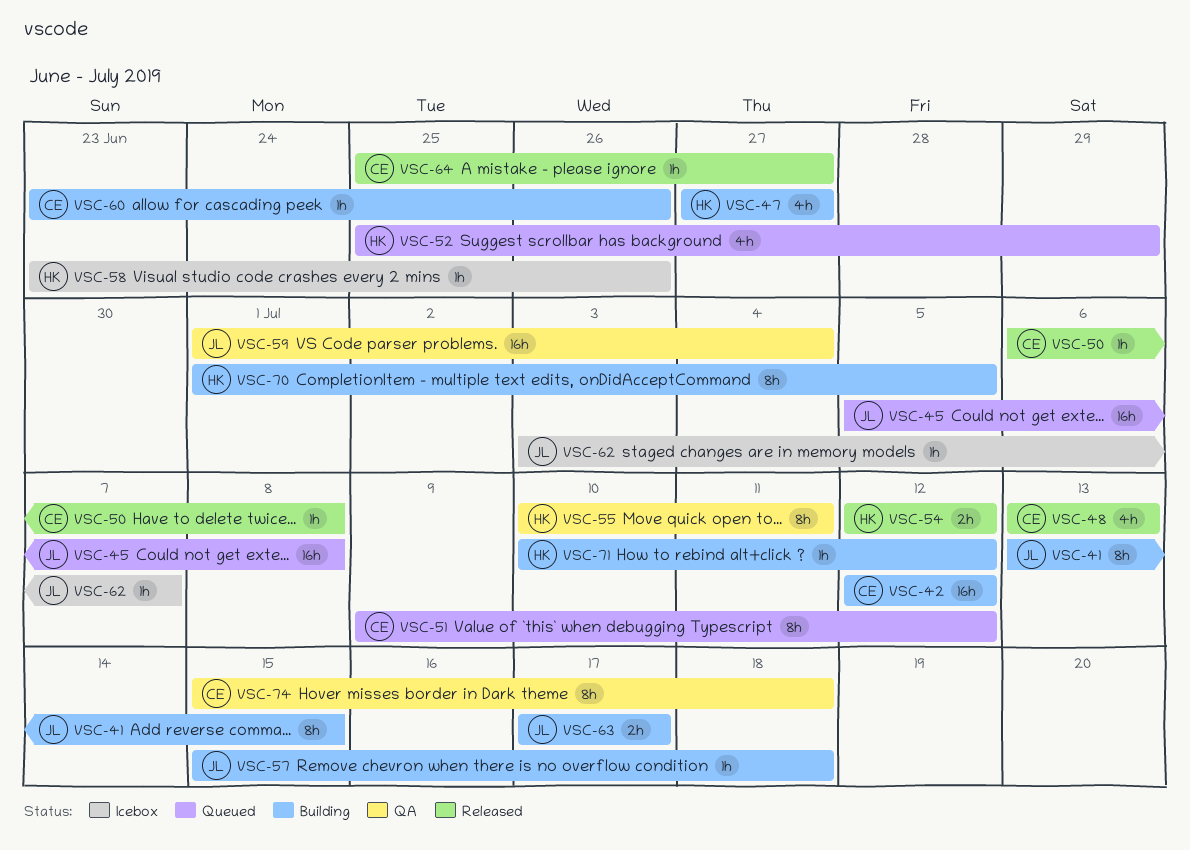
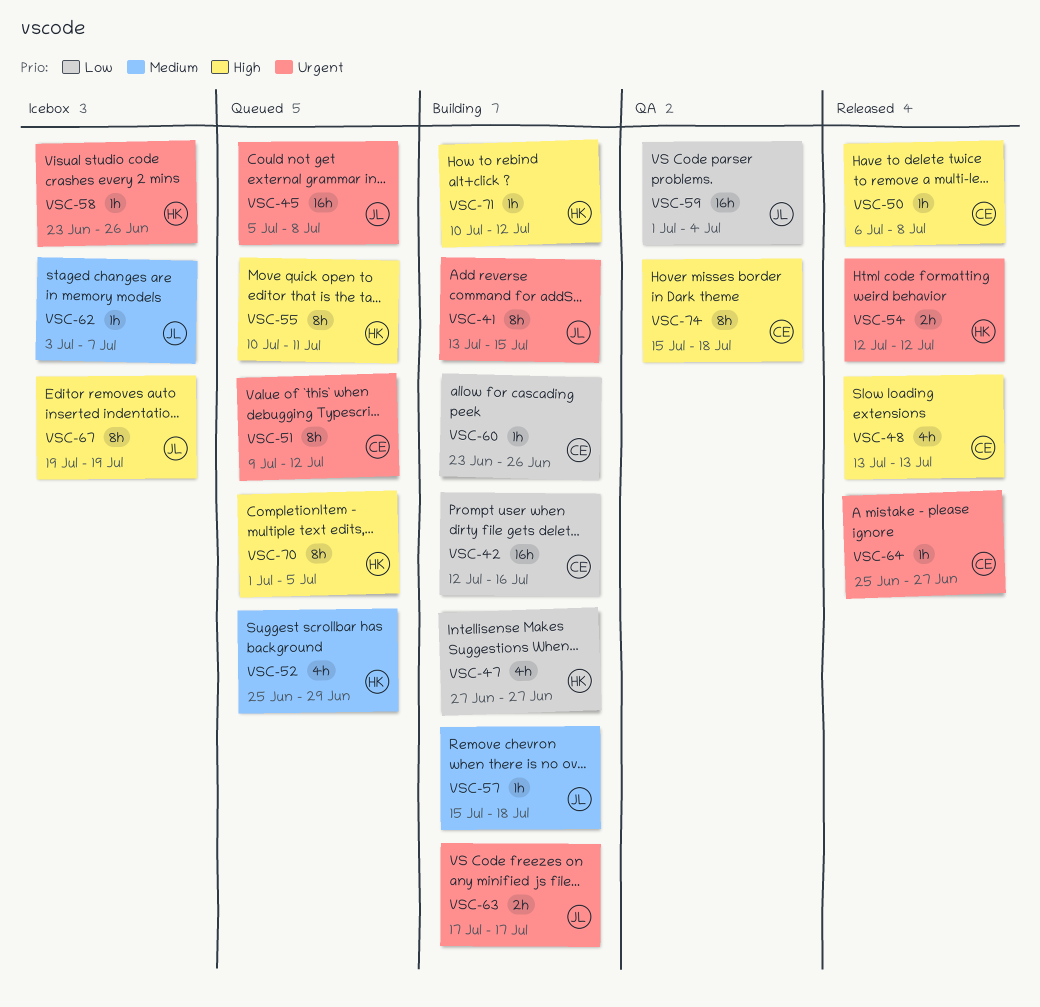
VSC-42, due: Jul 12 -> Jul 16
VSC-55, status: QA -> Queued
VSC-67: none -> present
VSC-70, status: Building -> Queued

